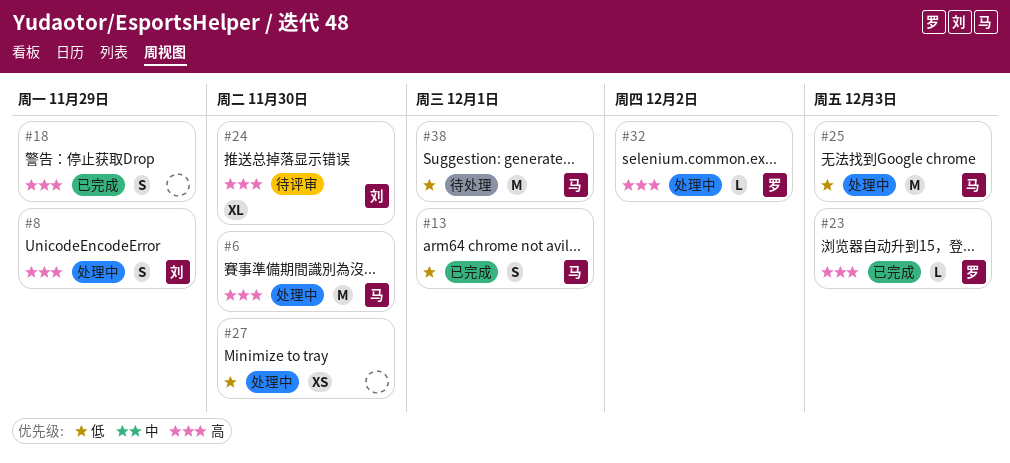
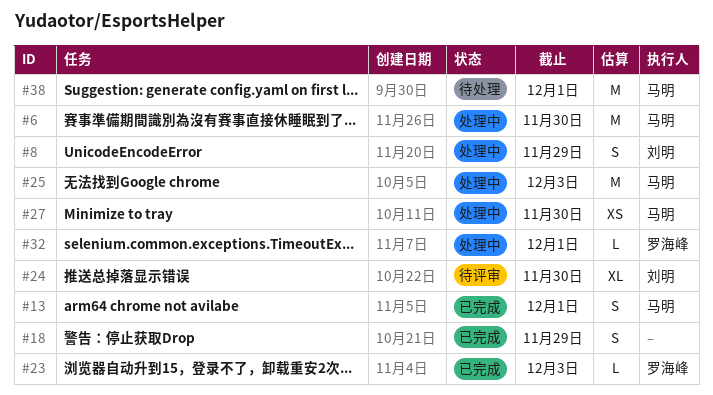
#27, owner: none -> 马明
#32, due: Dec 2 -> Dec 1

